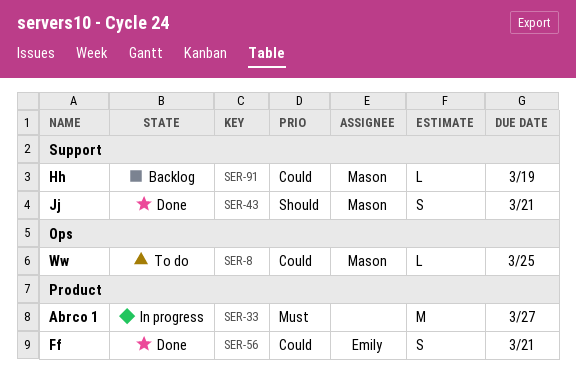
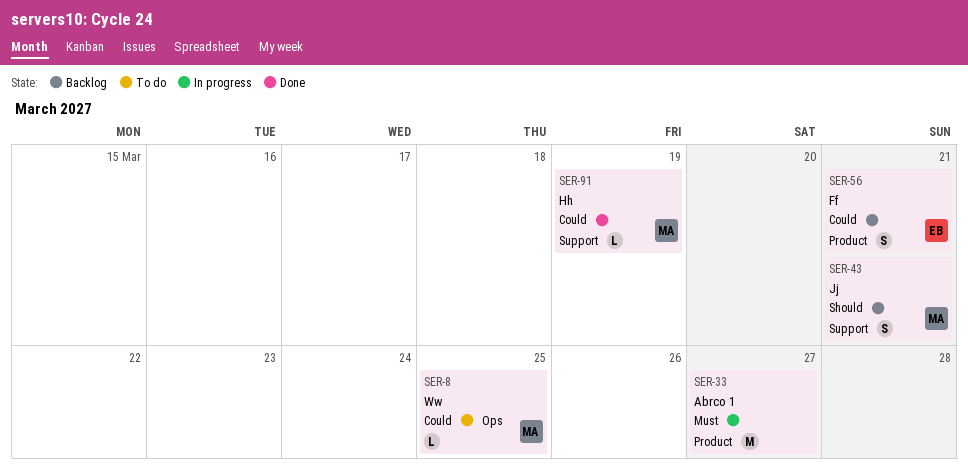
SER-43, status: Done -> Backlog
SER-56, status: Done -> Backlog
SER-91, status: Backlog -> Done

